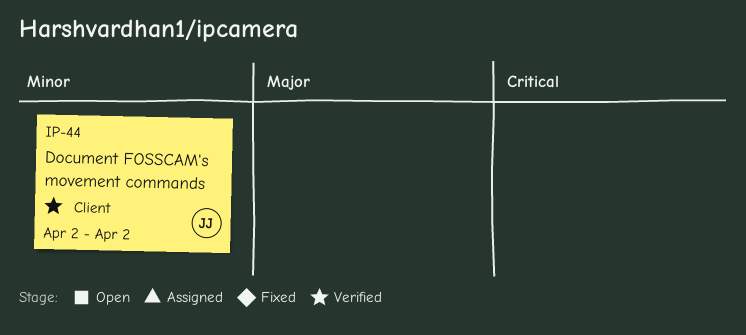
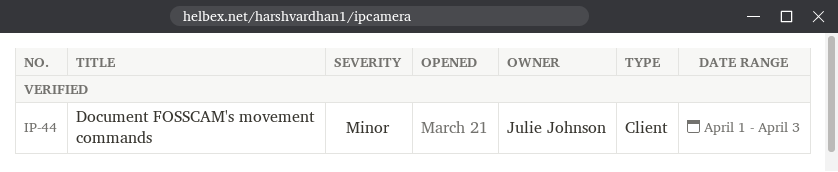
IP-44, start: Apr 2 -> Apr 1
IP-44, due: Apr 2 -> Apr 3

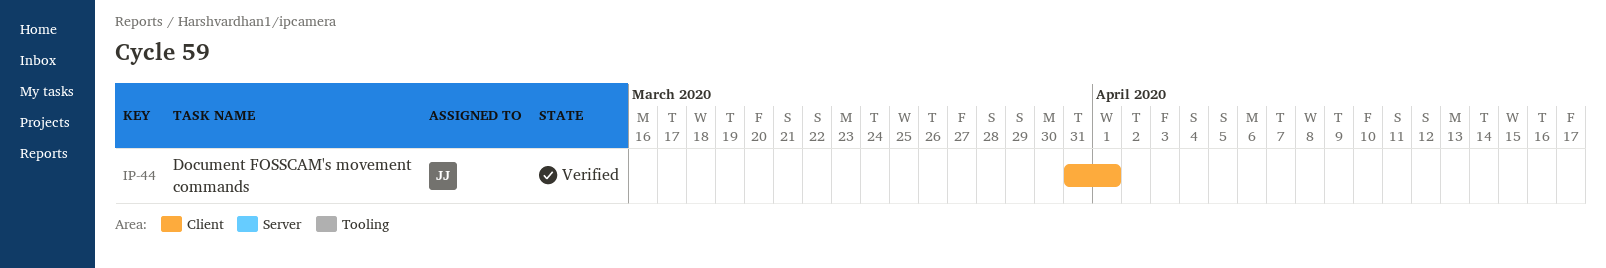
IP-44, start: Apr 1 -> Mar 31
IP-44, due: Apr 3 -> Apr 1

